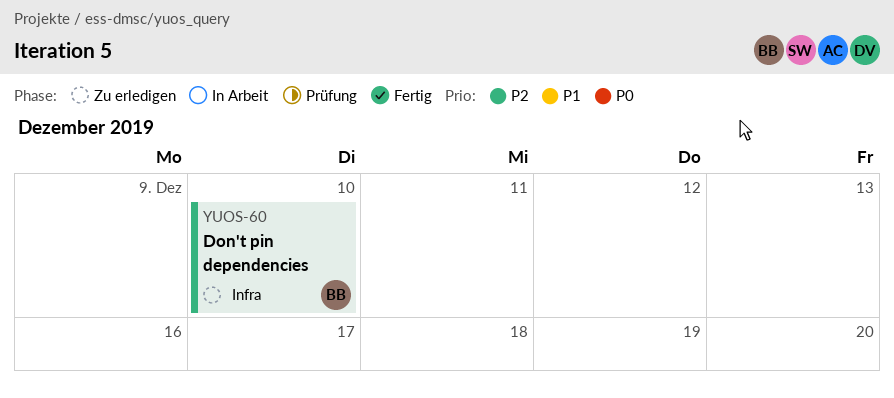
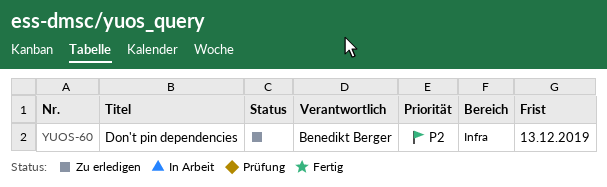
YUOS-60, due: Dec 10 -> Dec 13

